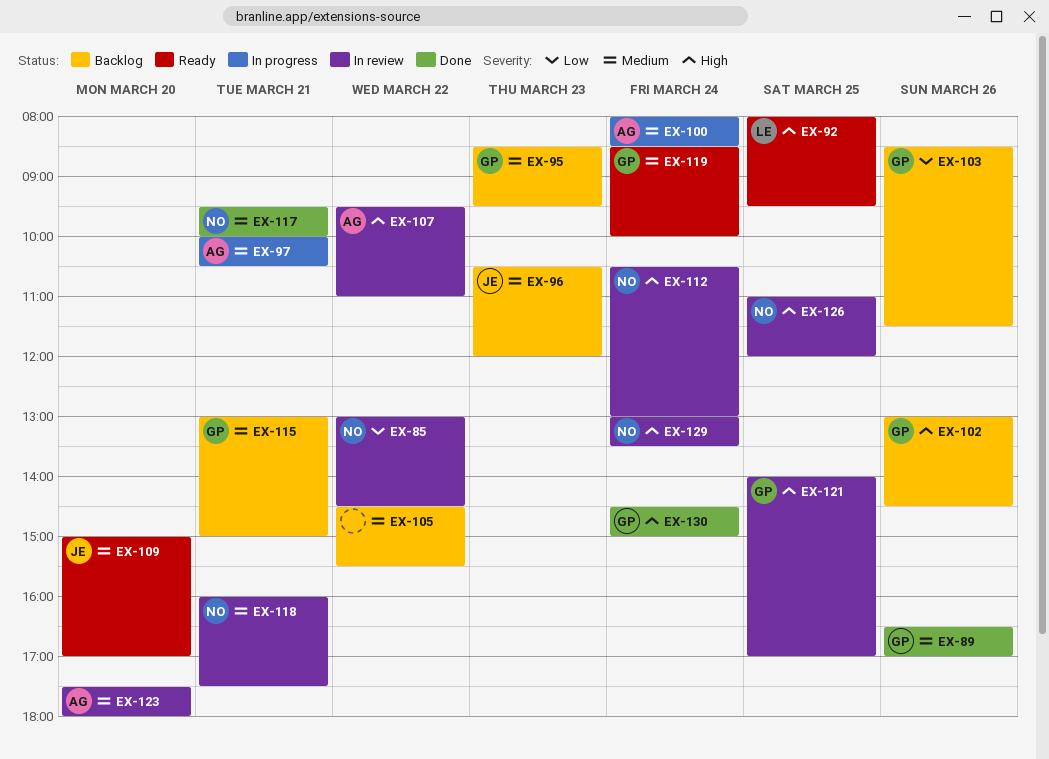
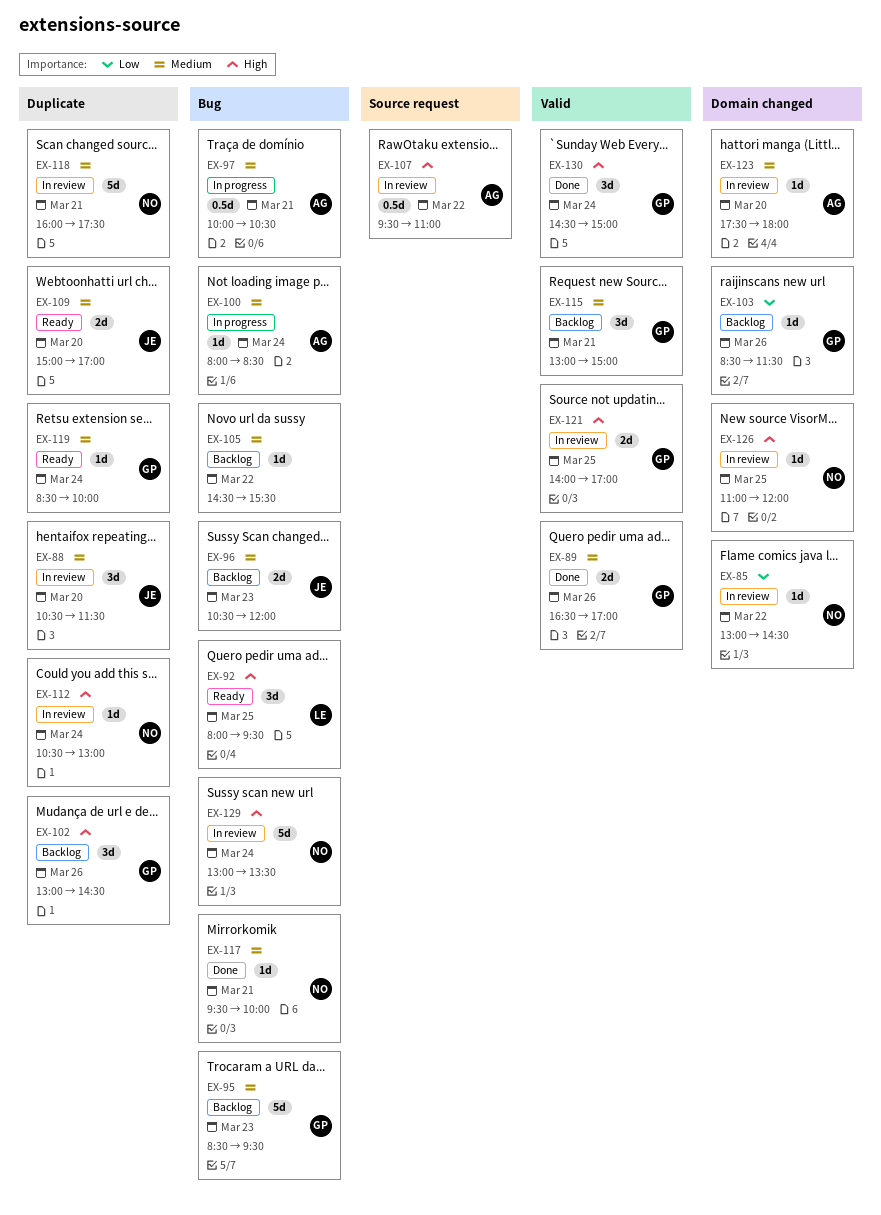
EX-88: none -> present

